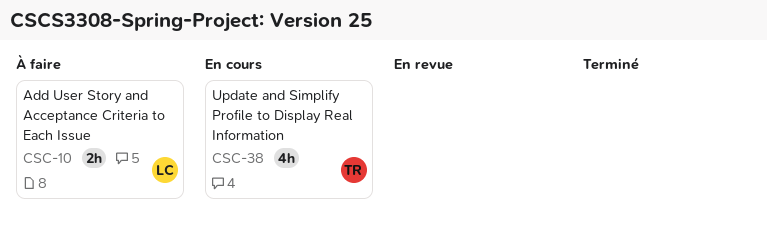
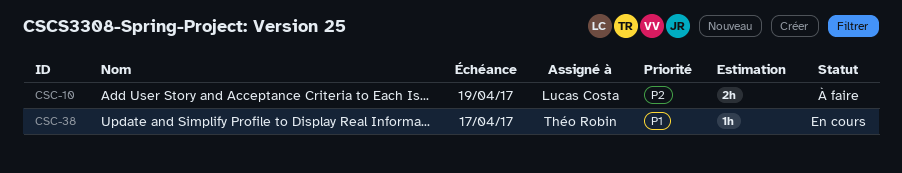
CSC-38, estimate: 4h -> 1h

